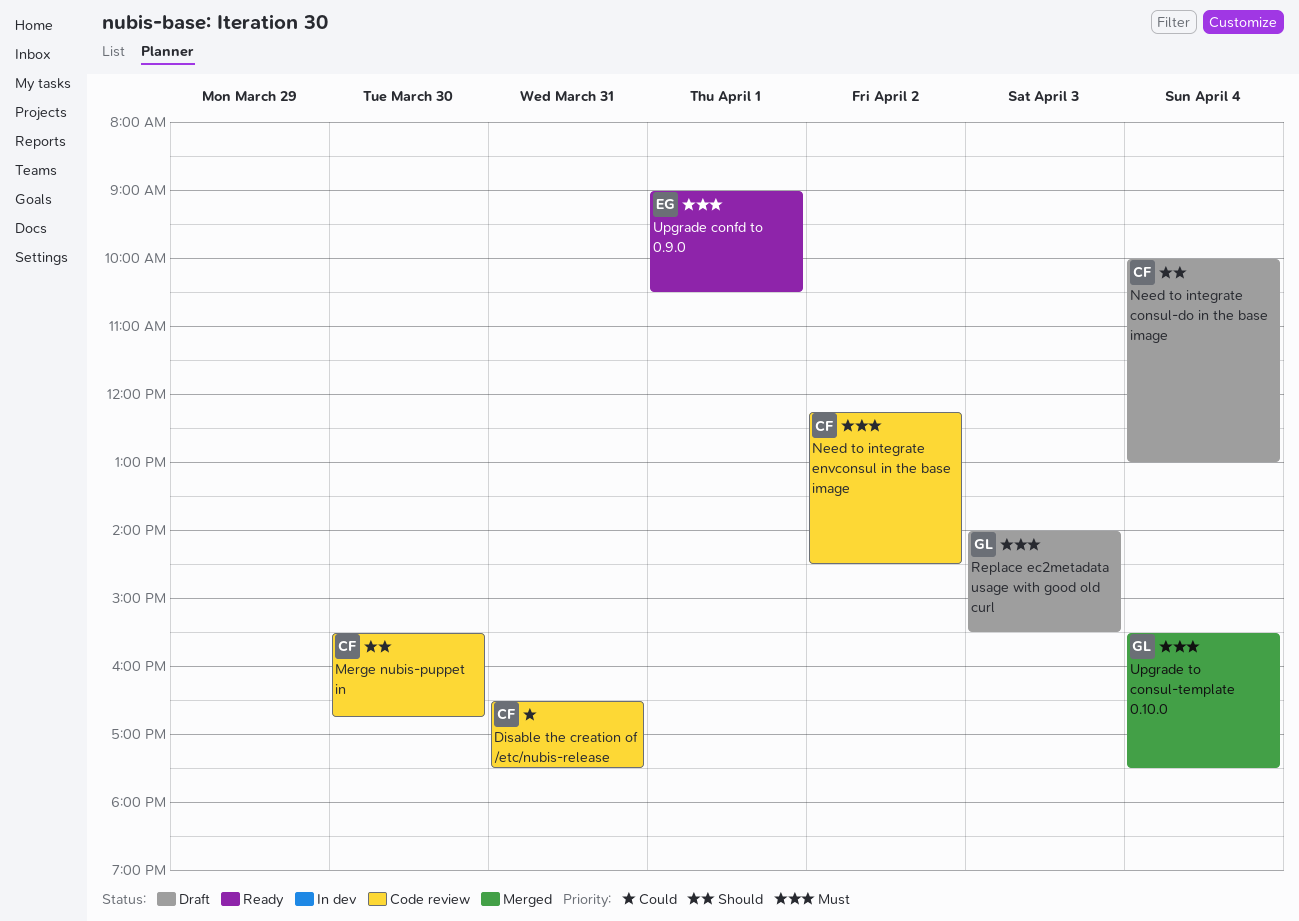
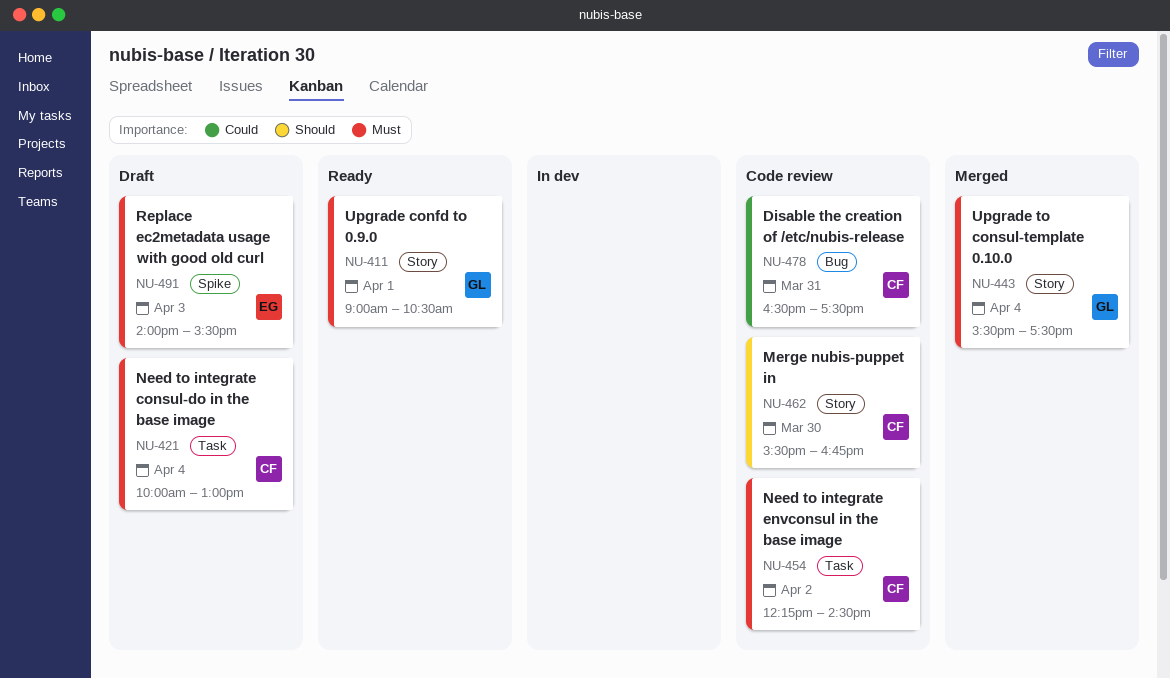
Need to integrate consul-do in the base image, priority: Should -> Must
Replace ec2metadata usage with good old curl, owner: GL -> EG
Upgrade confd to 0.9.0, owner: EG -> GL

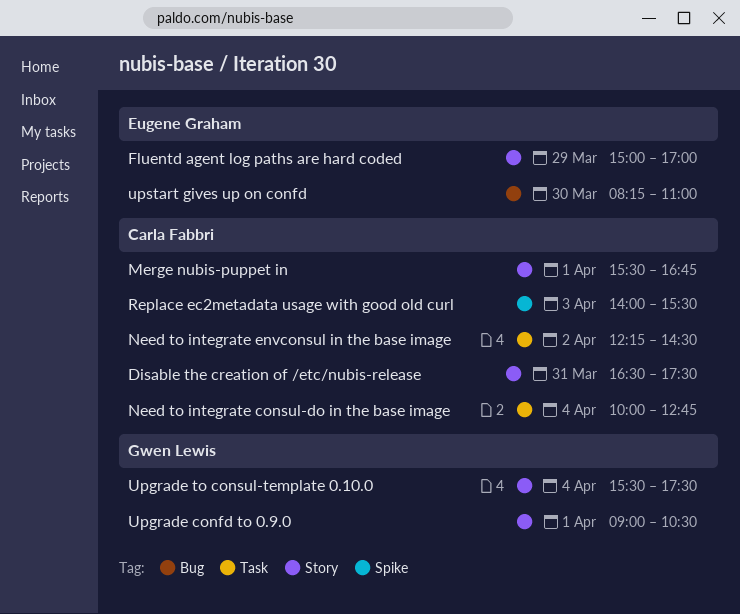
Disable the creation of /etc/nubis-release, label: Bug -> Story
Fluentd agent log paths are hard coded: none -> present
Merge nubis-puppet in, day: Mar 30 -> Apr 1
Need to integrate consul-do in the base image, ends: 13:00 -> 12:45
Replace ec2metadata usage with good old curl, owner: Eugene Graham -> Carla Fabbri
upstart gives up on confd: none -> present

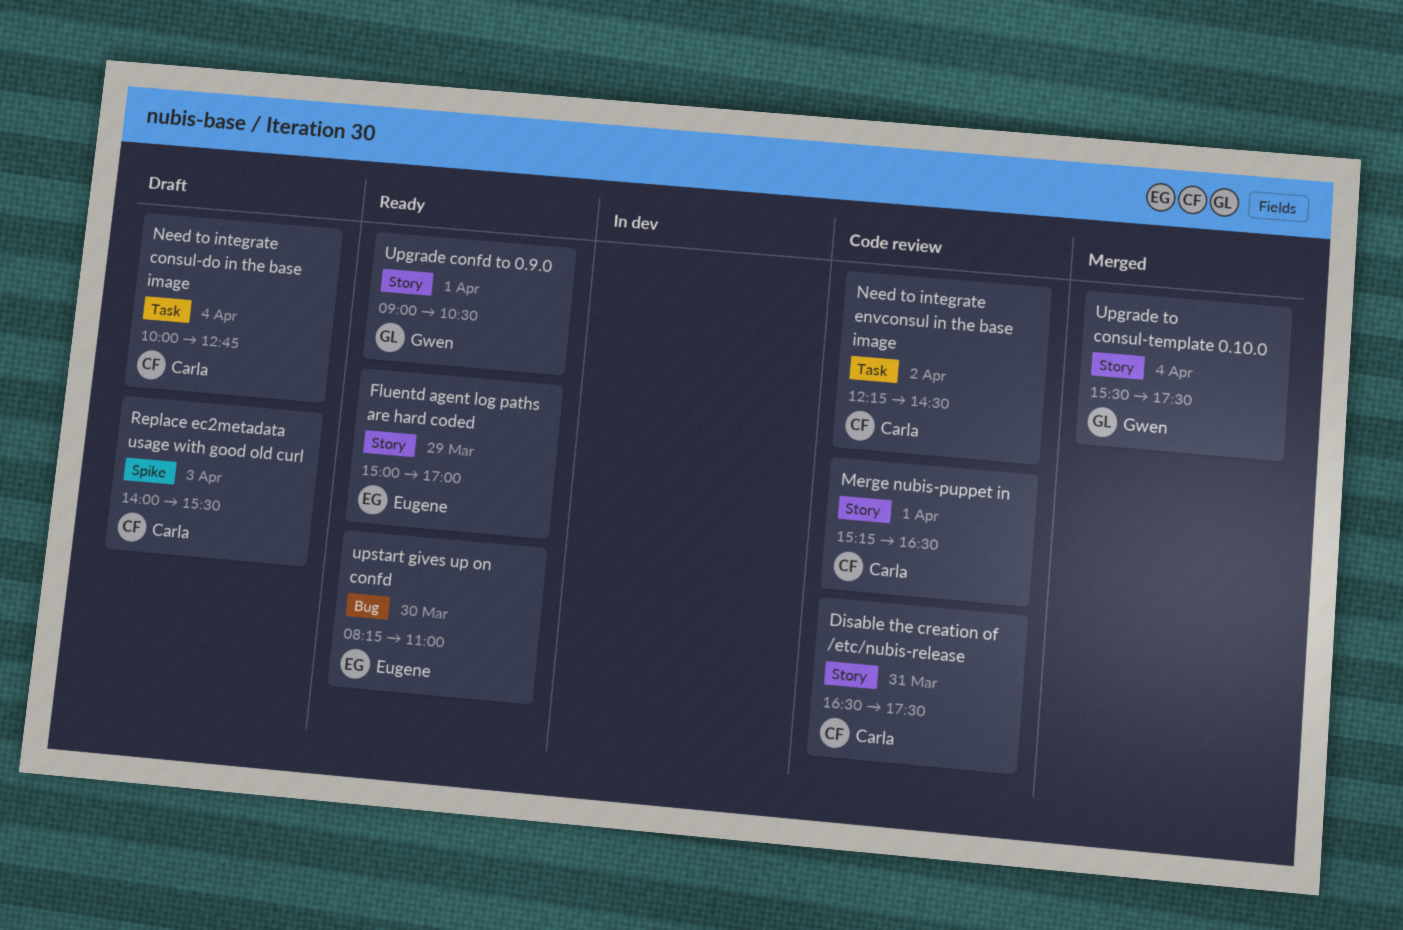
Merge nubis-puppet in, begins: 15:30 -> 15:15
Merge nubis-puppet in, ends: 16:45 -> 16:30

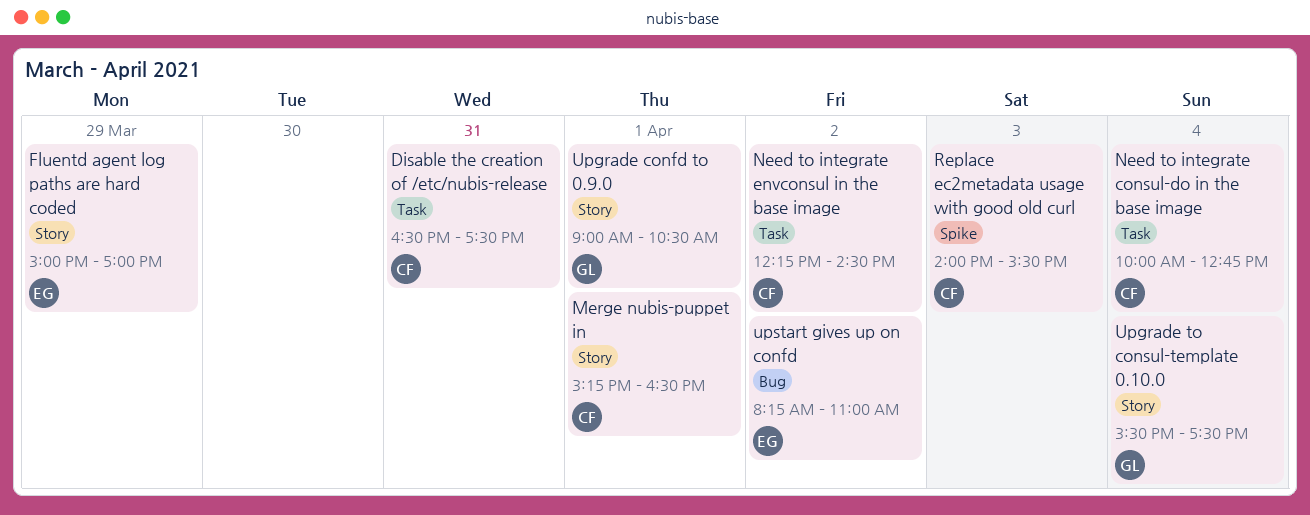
Disable the creation of /etc/nubis-release, label: Story -> Task
upstart gives up on confd, day: Mar 30 -> Apr 2

